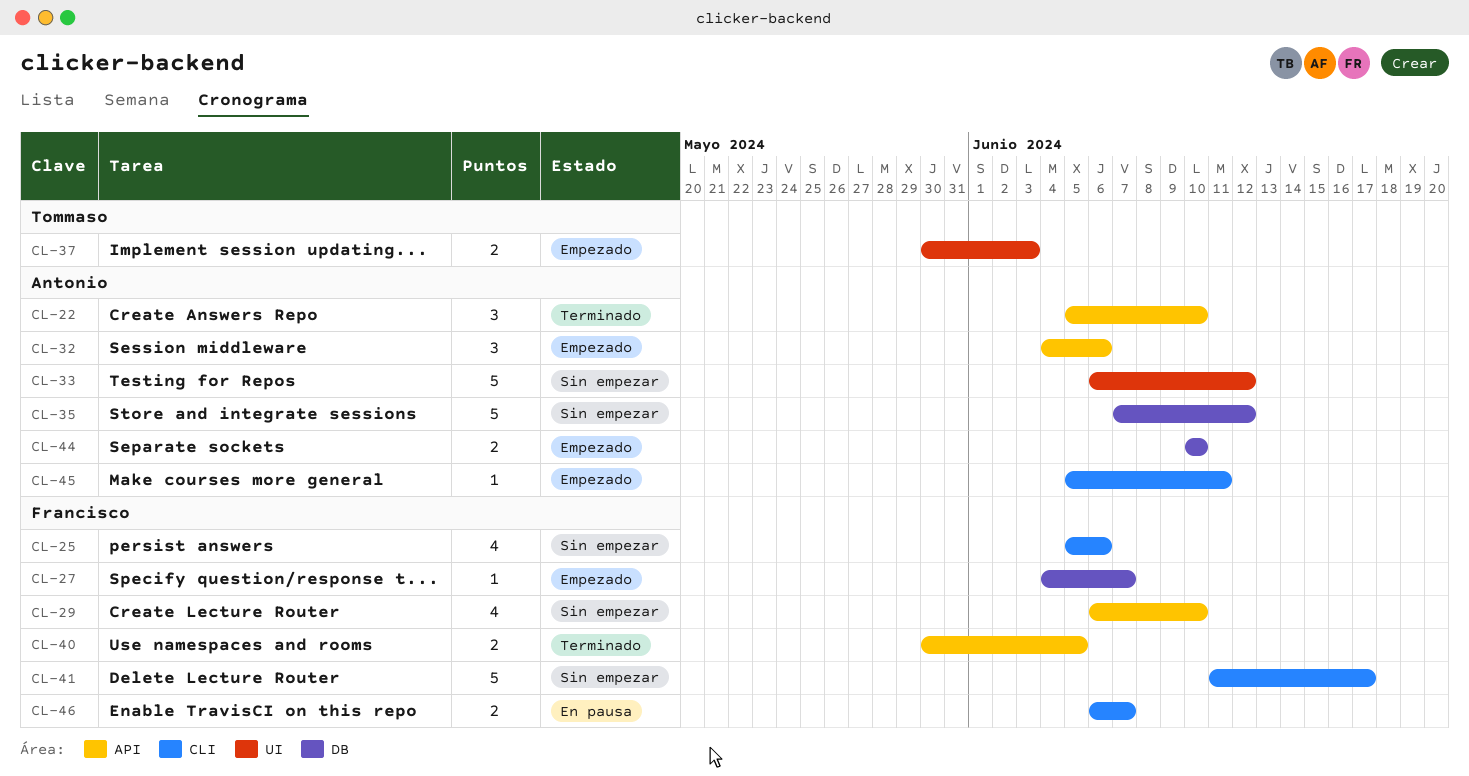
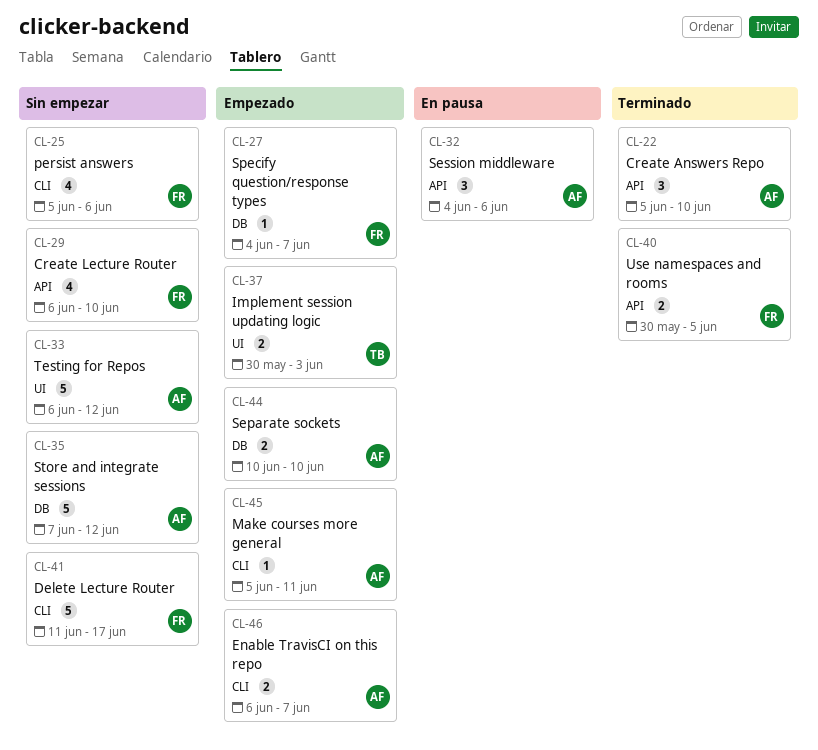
CL-32, status: Empezado -> En pausa
CL-46, status: En pausa -> Empezado
CL-46, owner: Francisco -> Antonio

